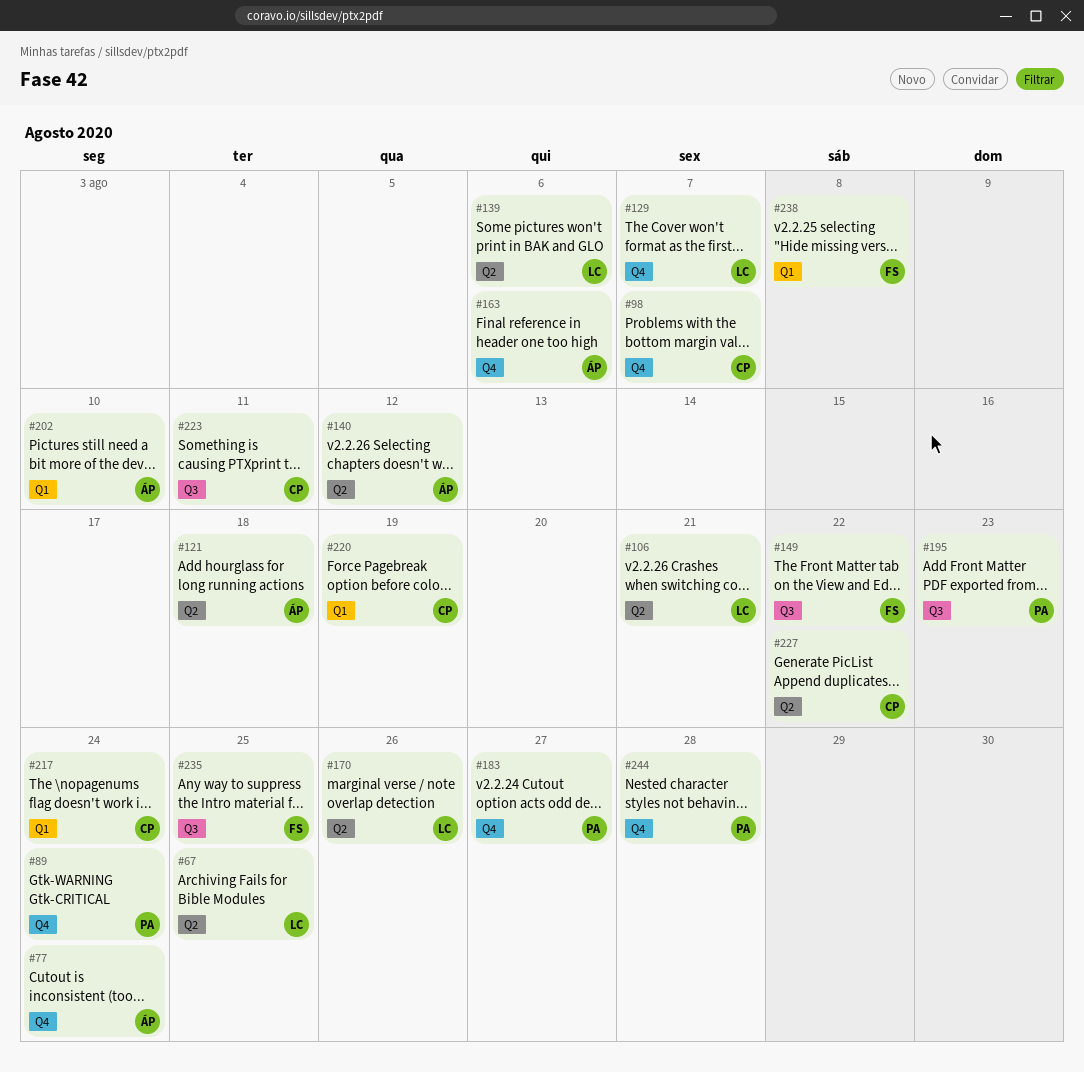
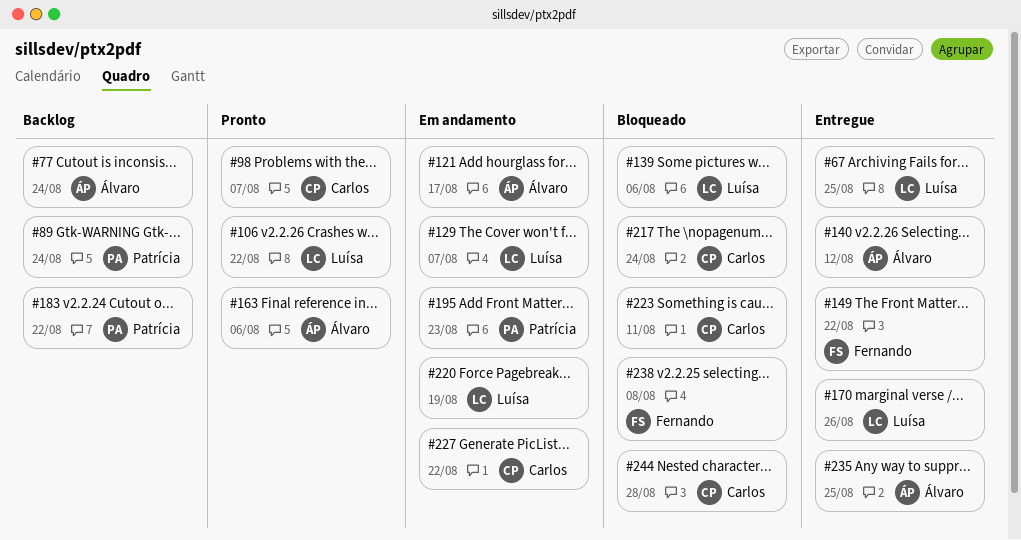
#106, due: Aug 21 -> Aug 22
#121, due: Aug 18 -> Aug 17
#183, due: Aug 27 -> Aug 22
#202: present -> none
#220, owner: Carlos -> Luísa
#235, owner: Fernando -> Álvaro
#244, owner: Patrícia -> Carlos

